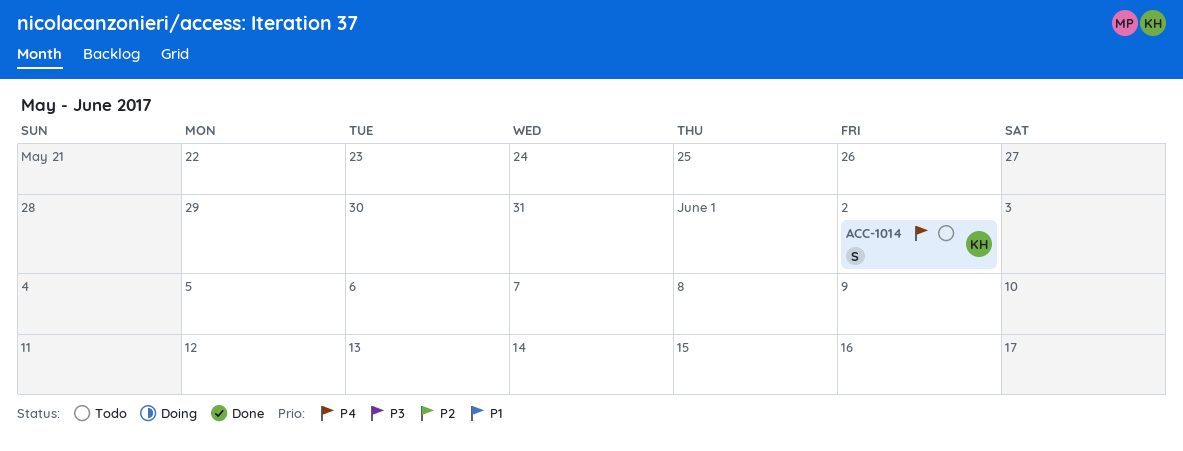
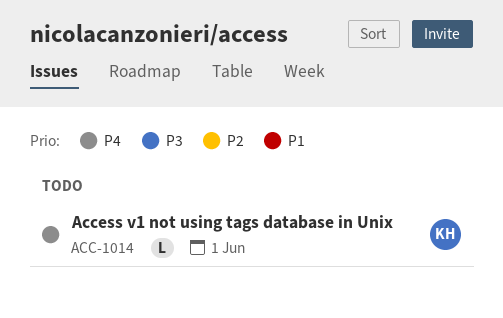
ACC-1014, estimate: S -> L
ACC-1014, due: Jun 2 -> Jun 1

